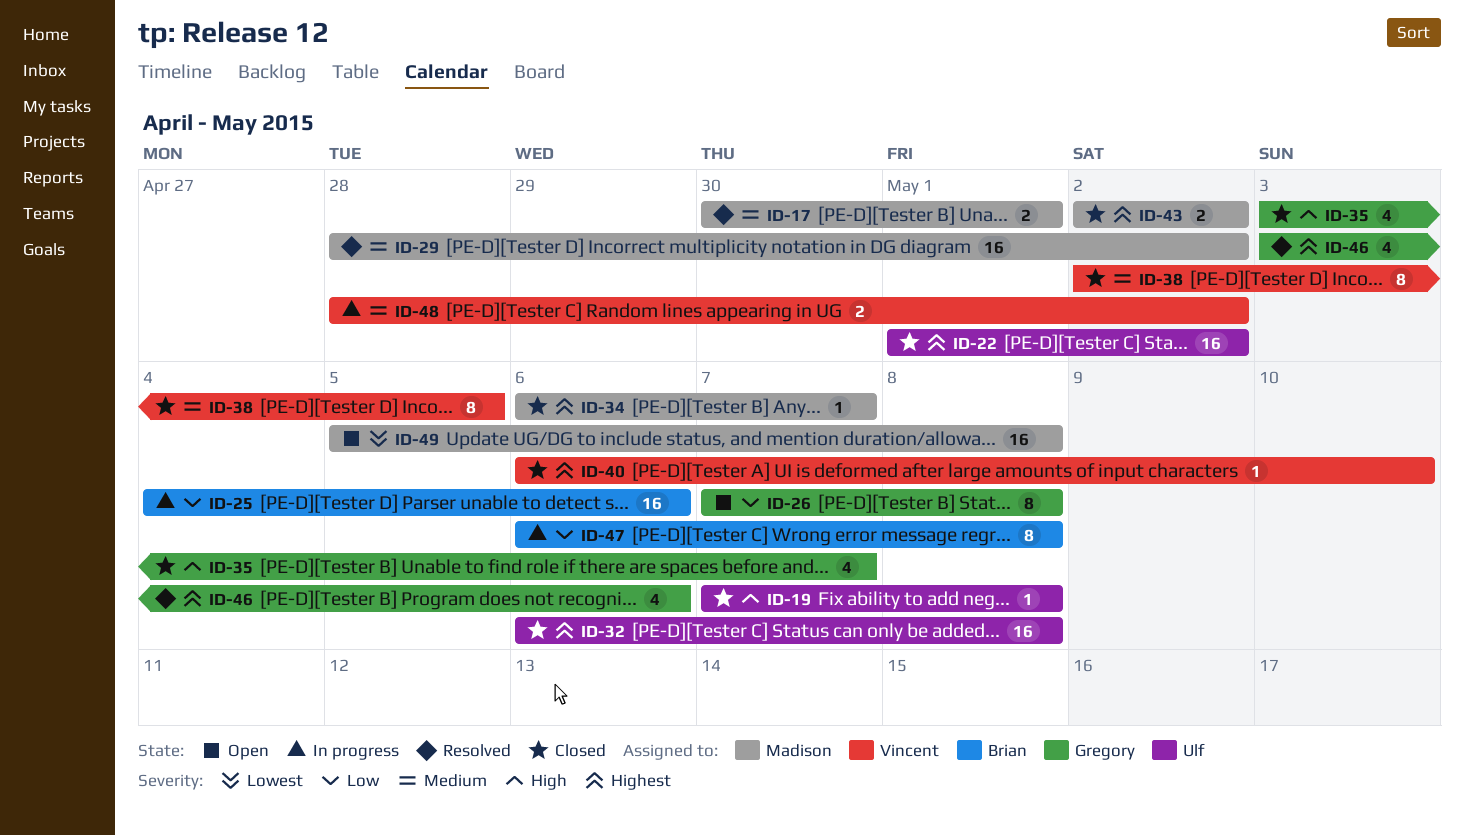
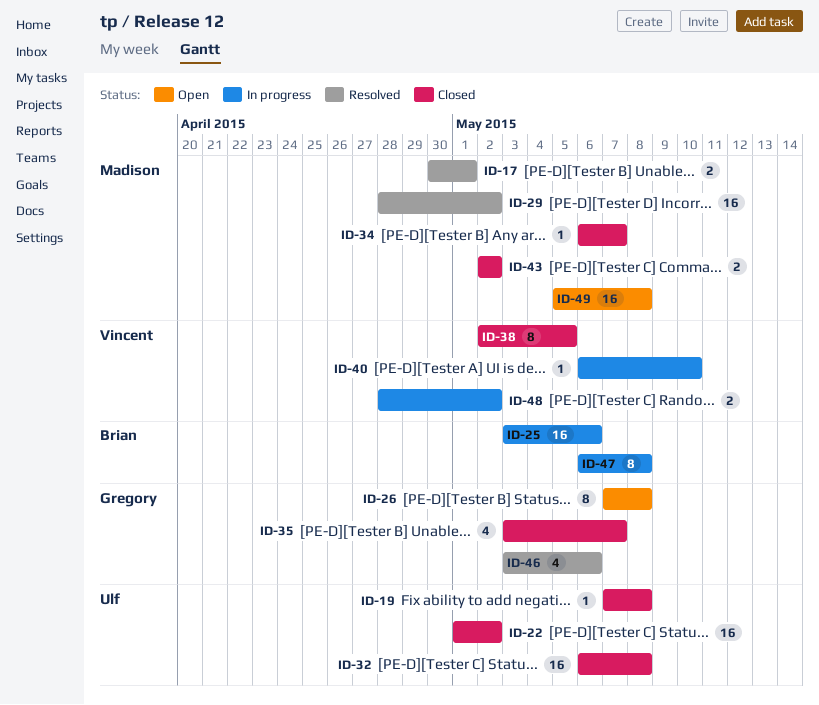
ID-25, start: May 4 -> May 3
ID-40, status: Closed -> In progress

